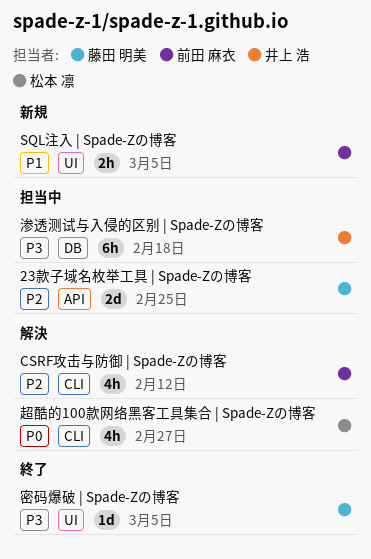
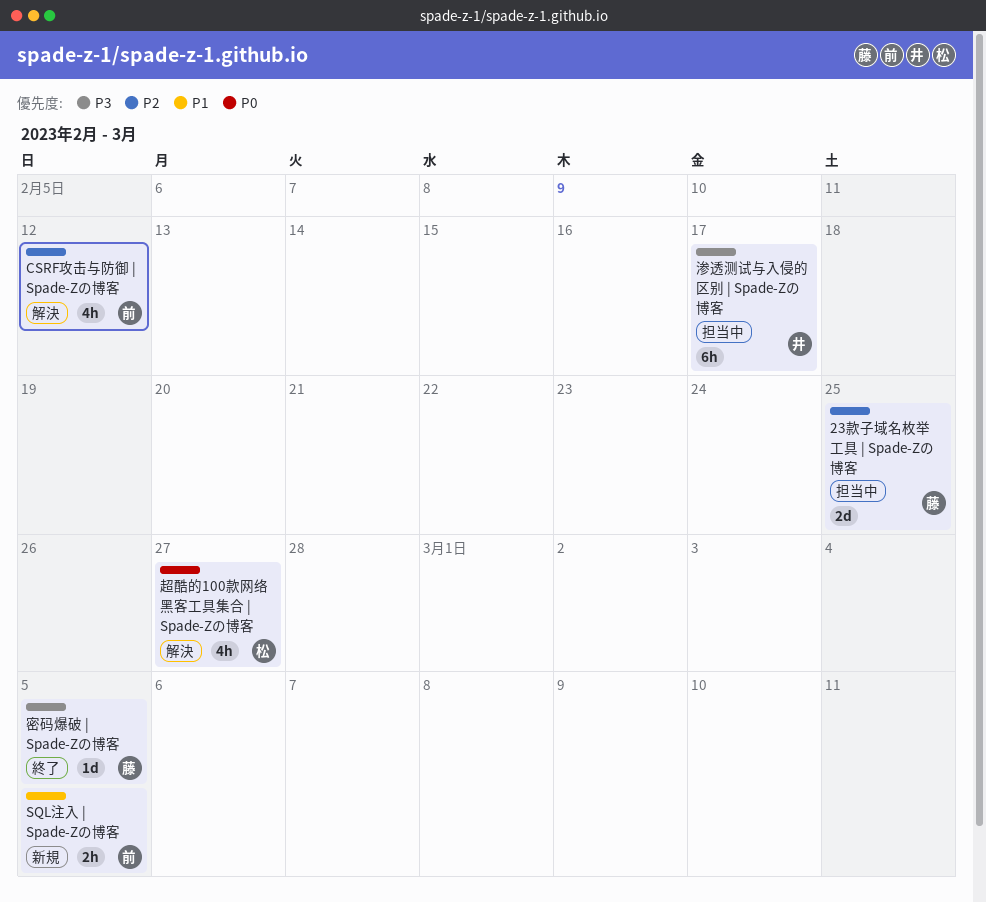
渗透测试与入侵的区别 | Spade-Zの博客, due: Feb 18 -> Feb 17

